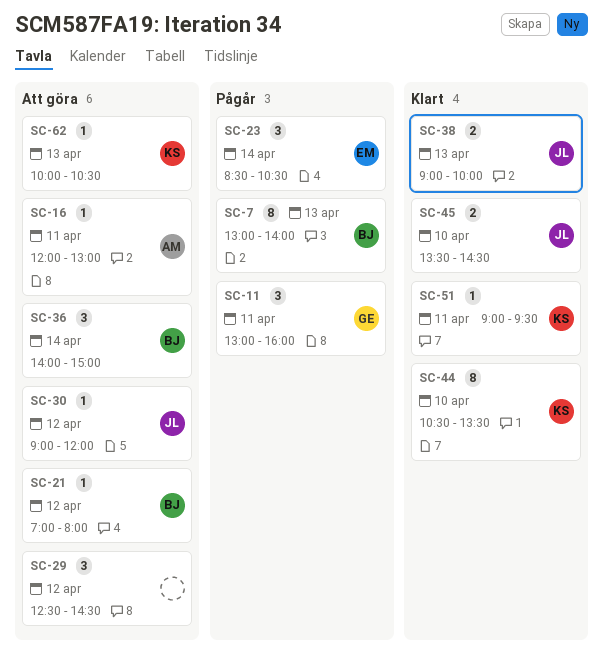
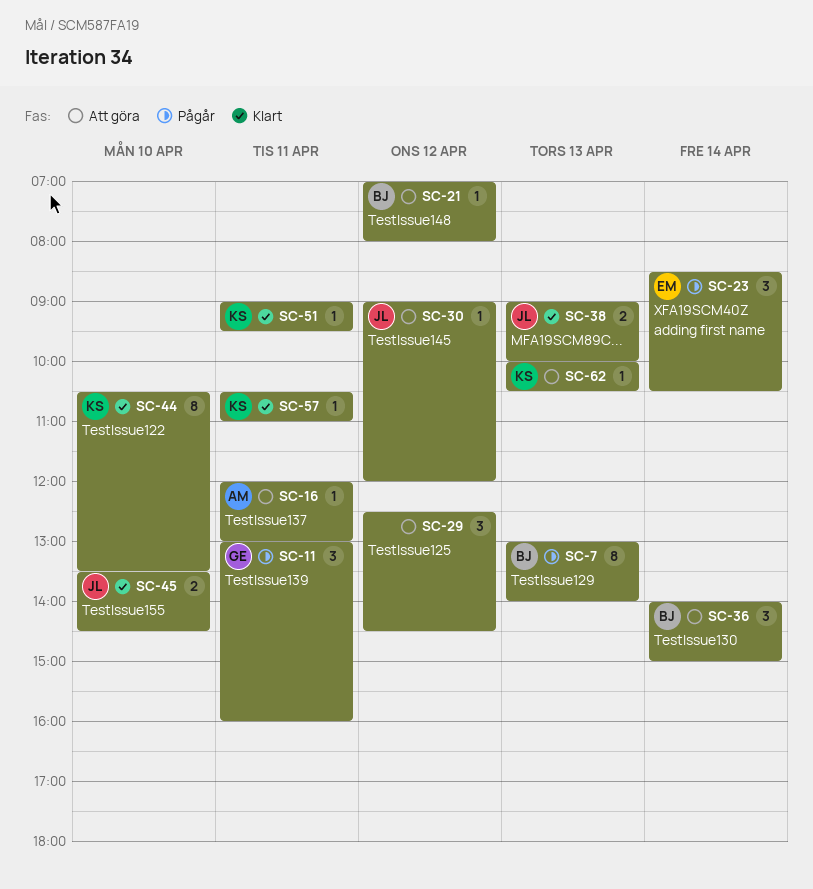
SC-57: none -> present

